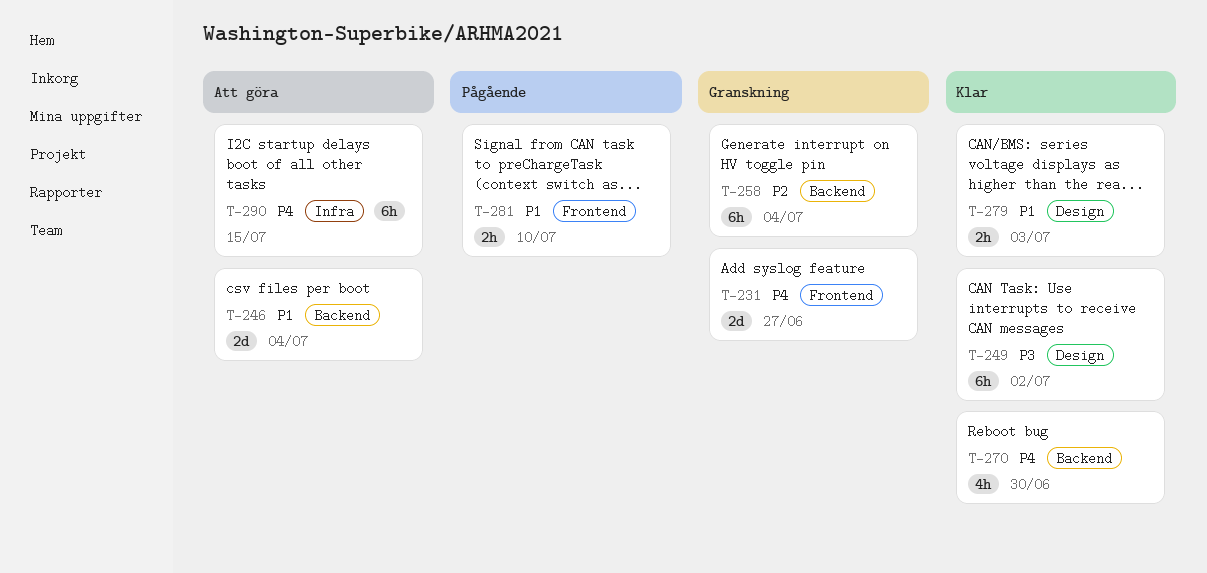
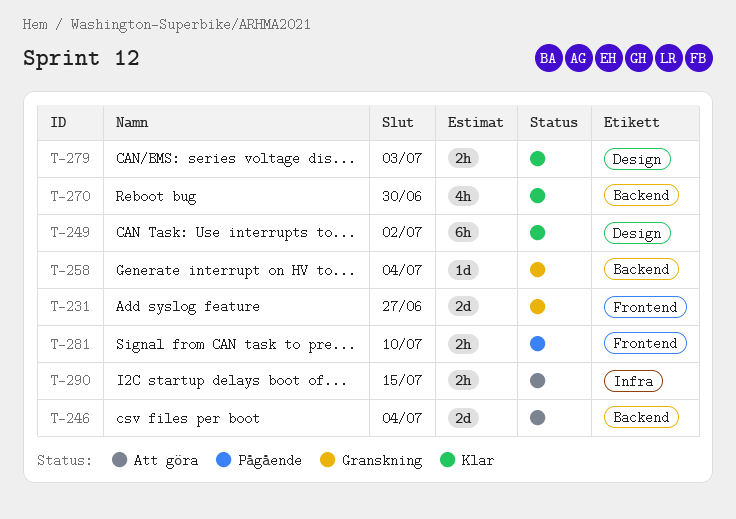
T-258, estimate: 6h -> 1d
T-290, estimate: 6h -> 2h

